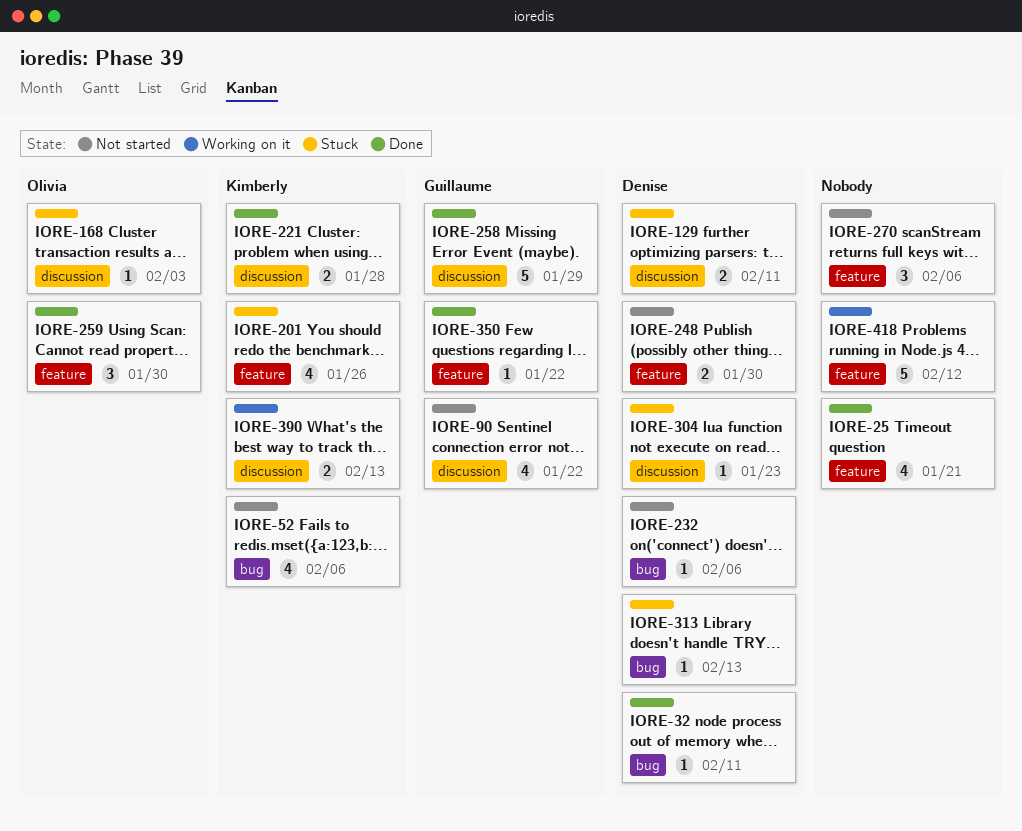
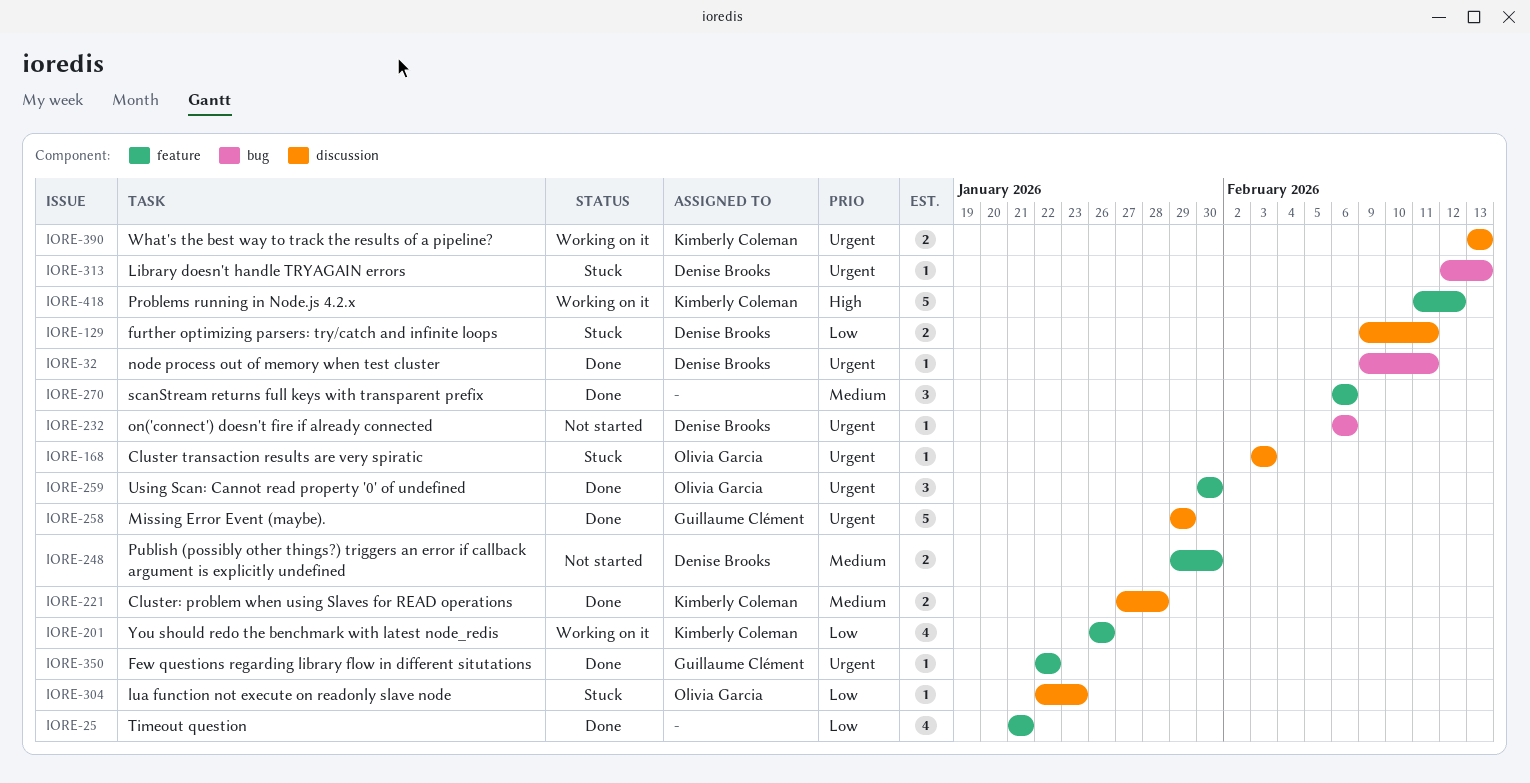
IORE-52: present -> none
IORE-90: present -> none
IORE-201, status: Stuck -> Working on it
IORE-270, status: Not started -> Done
IORE-304, owner: Denise Brooks -> Olivia Garcia
IORE-418, owner: none -> Kimberly Coleman

